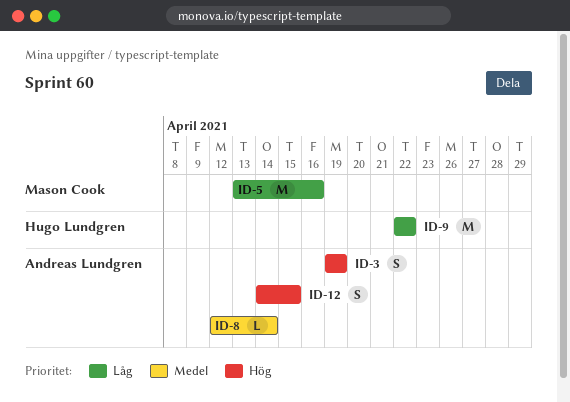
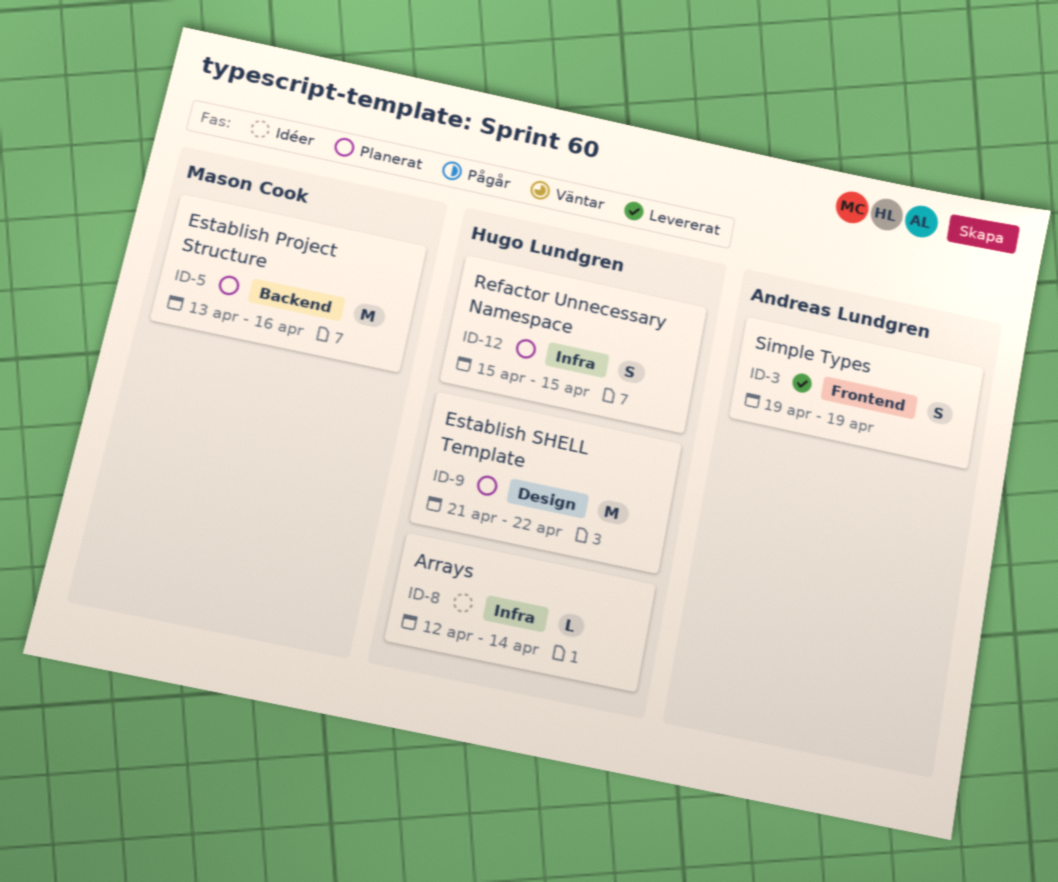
ID-8, owner: Andreas Lundgren -> Hugo Lundgren
ID-9, start: Apr 22 -> Apr 21
ID-12, owner: Andreas Lundgren -> Hugo Lundgren
ID-12, start: Apr 14 -> Apr 15

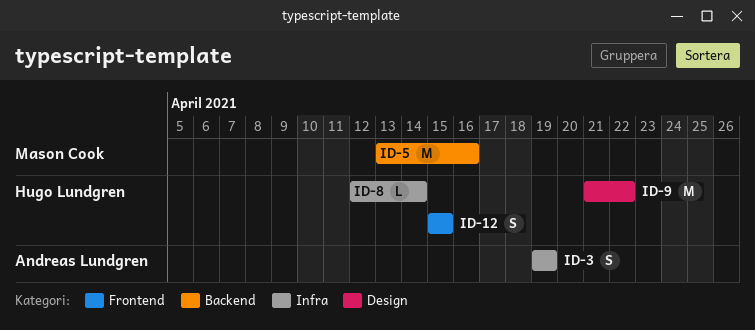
ID-3, label: Frontend -> Infra
ID-12, label: Infra -> Frontend

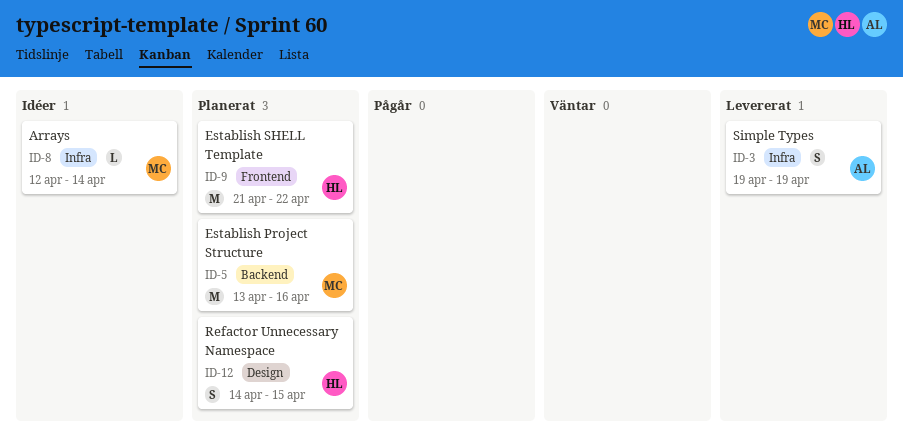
ID-8, owner: Hugo Lundgren -> Mason Cook
ID-9, label: Design -> Frontend
ID-12, label: Frontend -> Design
ID-12, start: Apr 15 -> Apr 14

